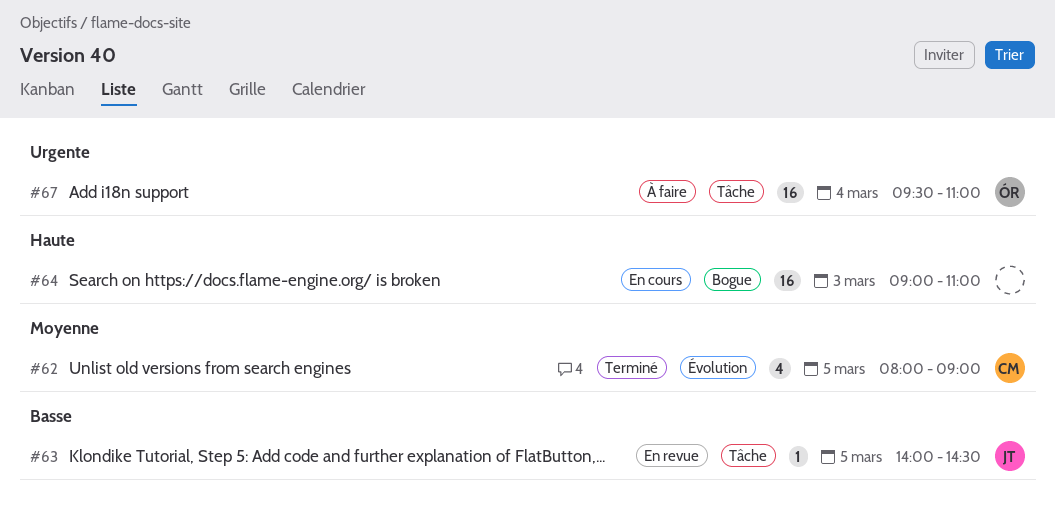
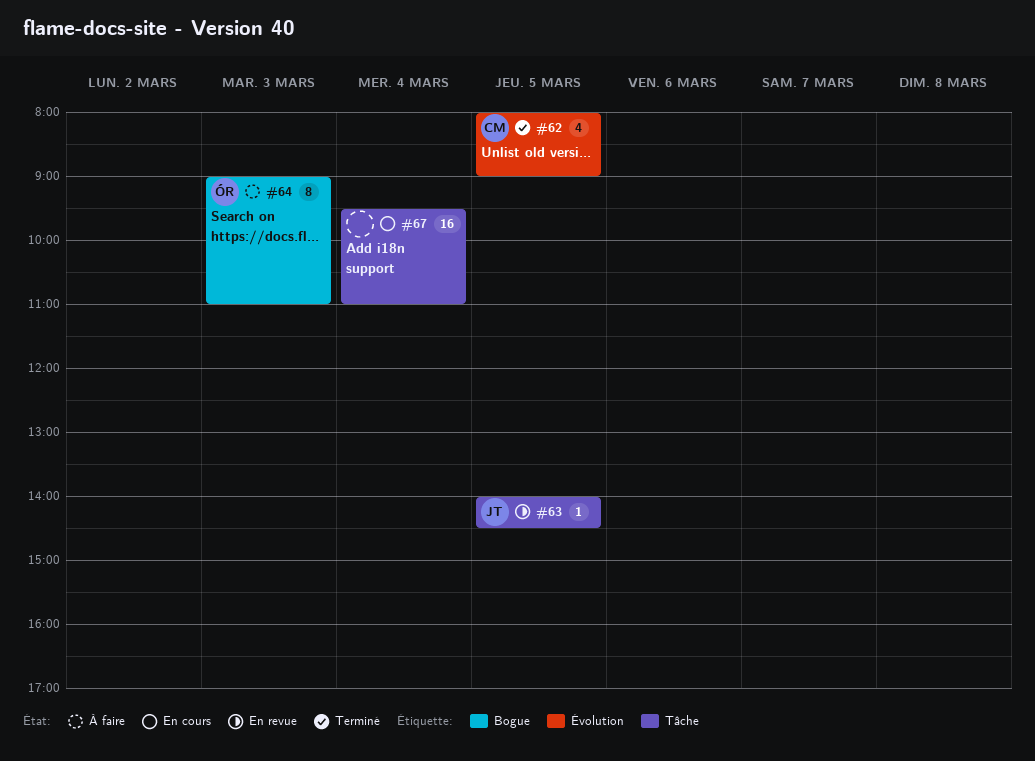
#64, status: En cours -> À faire
#64, owner: none -> ÓR
#64, estimate: 16 -> 8
#67, status: À faire -> En cours
#67, owner: ÓR -> none

